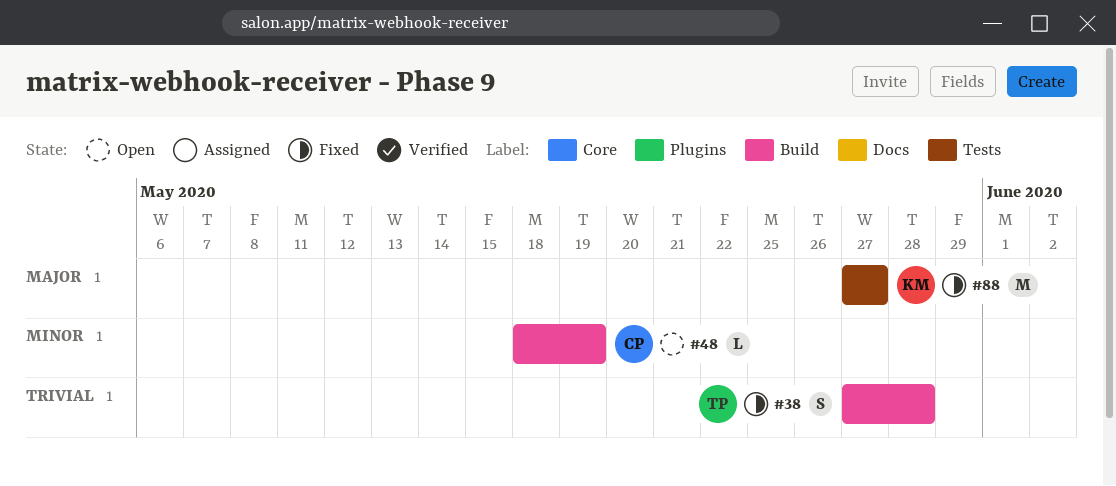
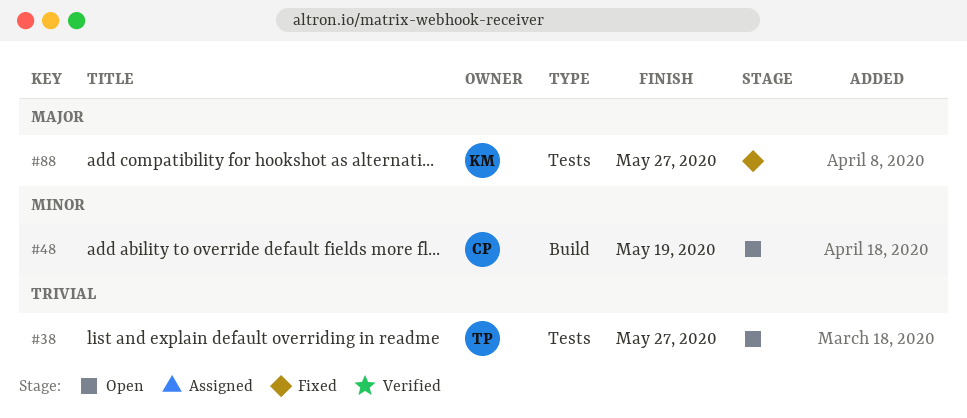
#38, status: Fixed -> Open
#38, label: Build -> Tests
#38, due: May 28 -> May 27

